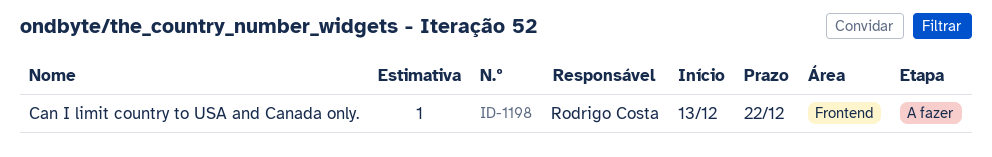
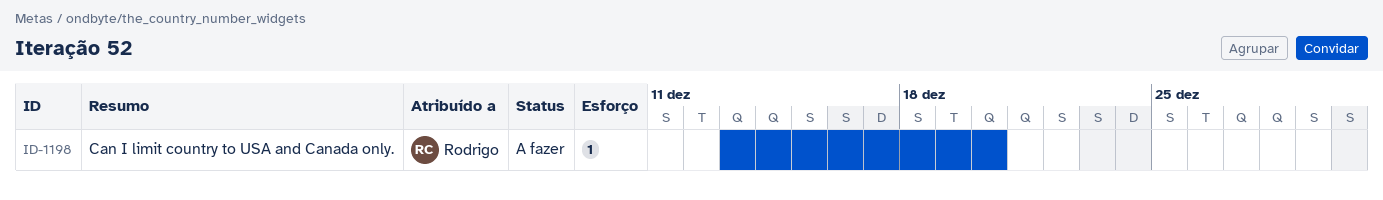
ID-1198, due: Dec 22 -> Dec 20

